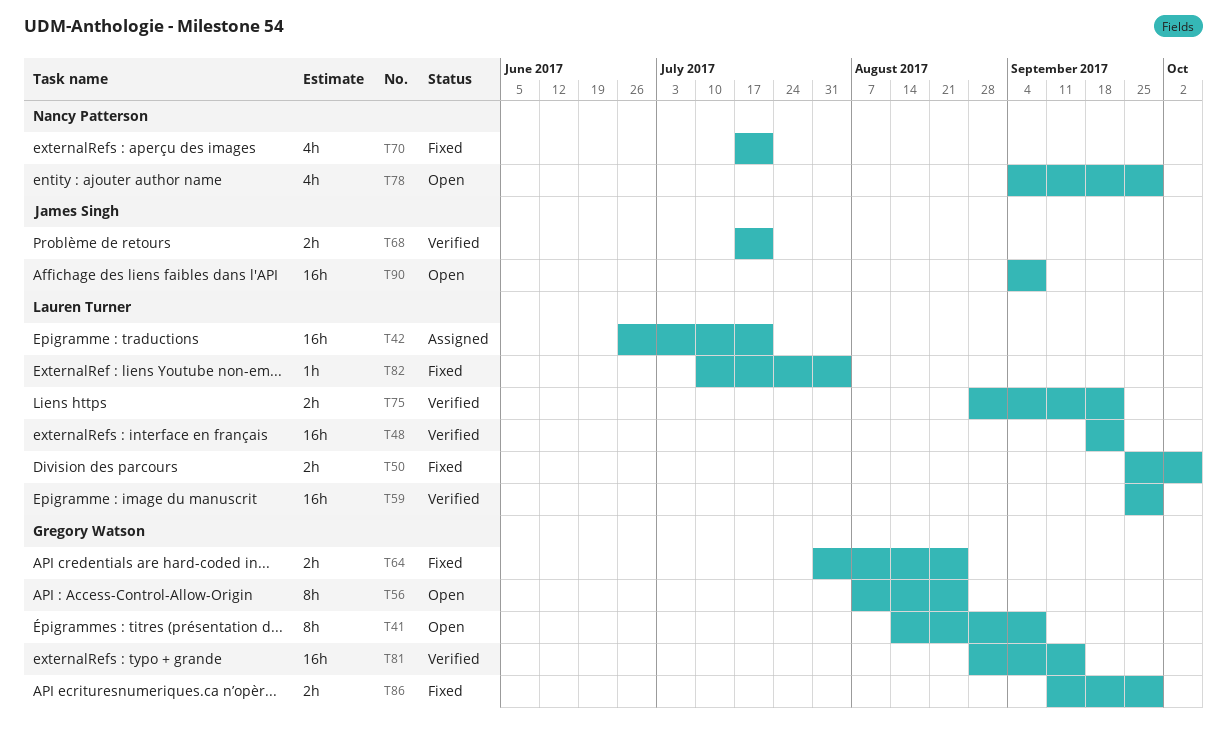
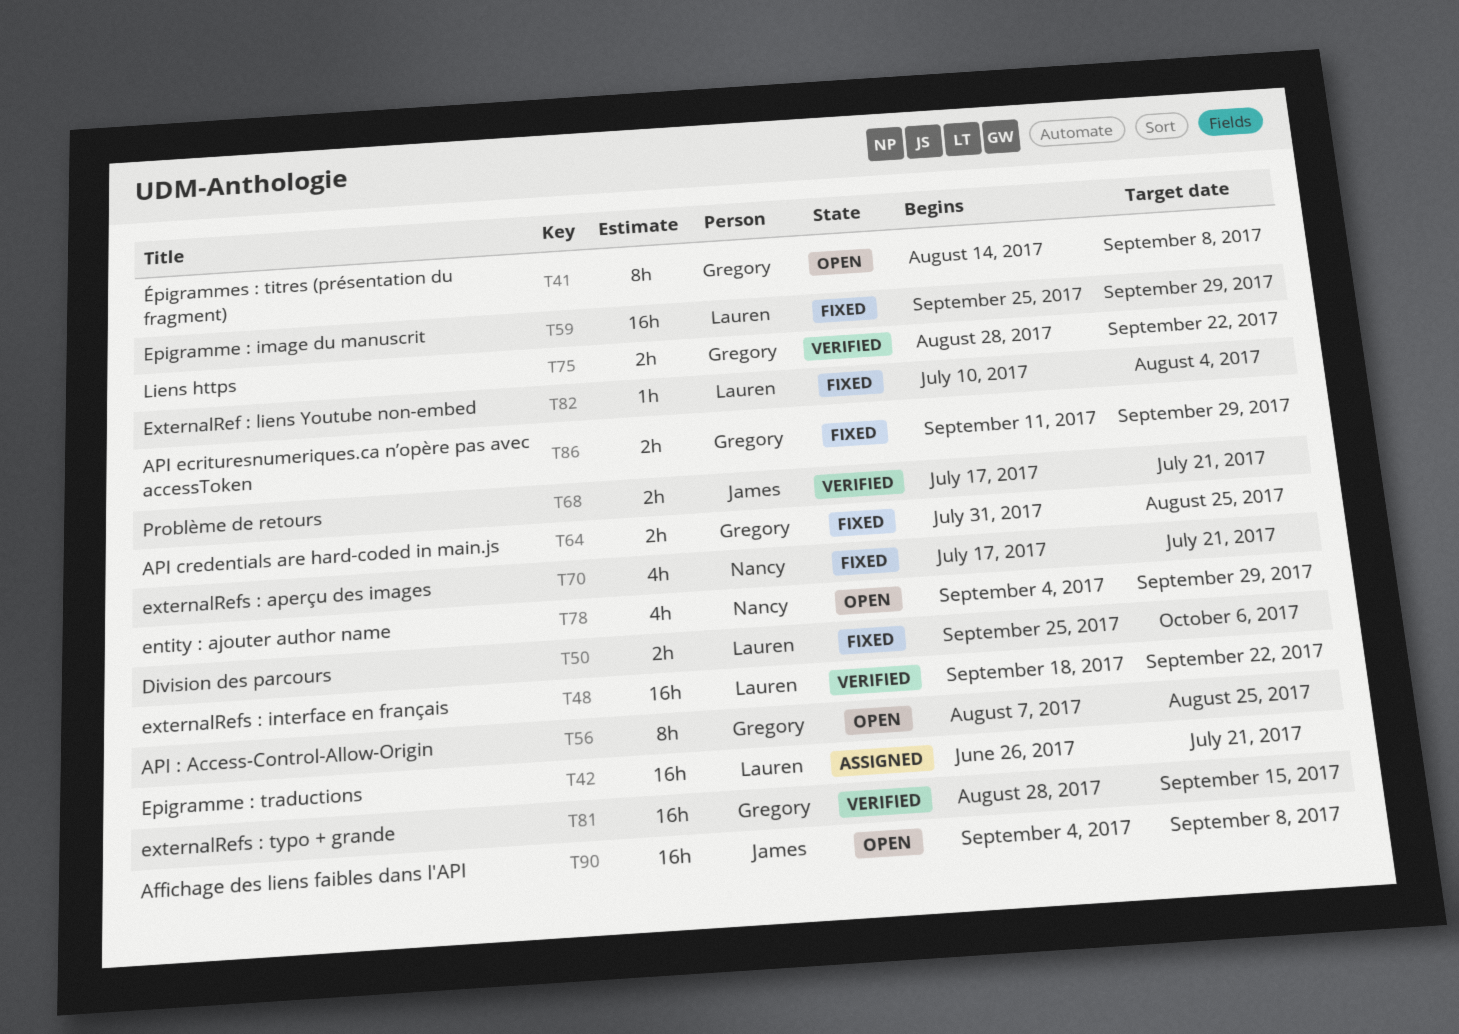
T59, status: Verified -> Fixed
T75, owner: Lauren Turner -> Gregory Watson

